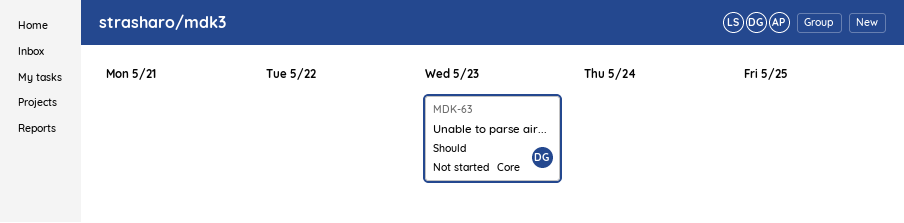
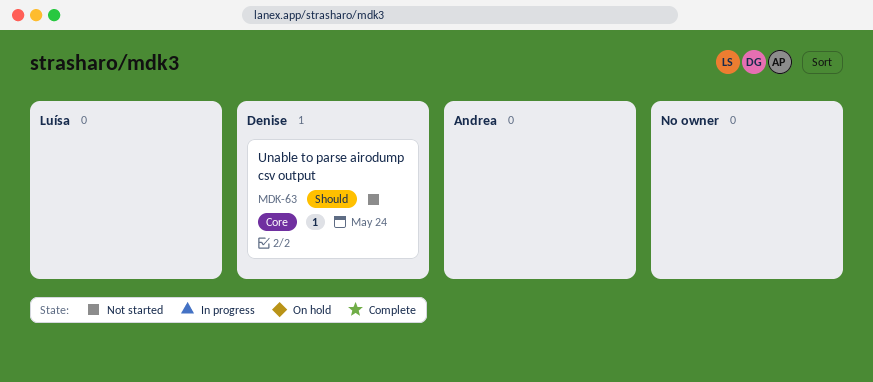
MDK-63, due: May 23 -> May 24

